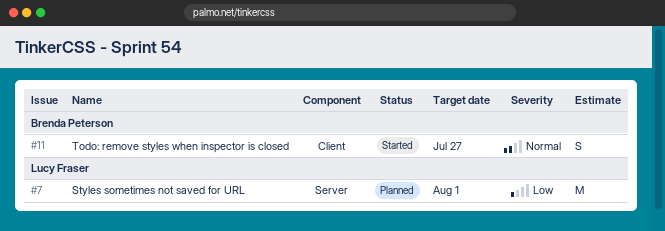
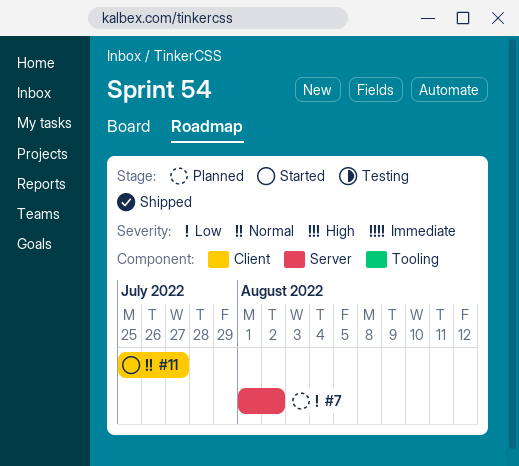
#7, due: Aug 1 -> Aug 2

